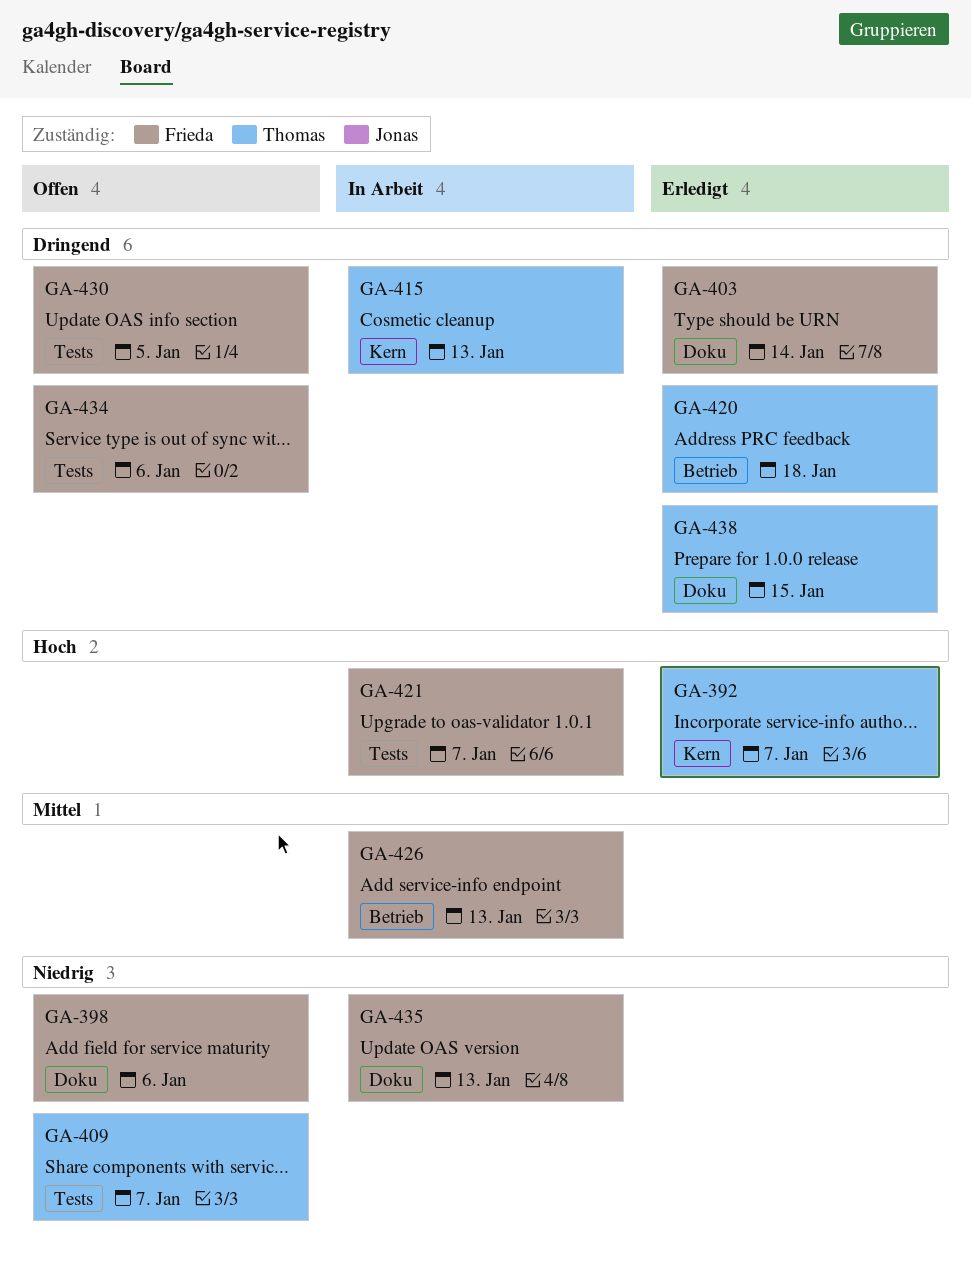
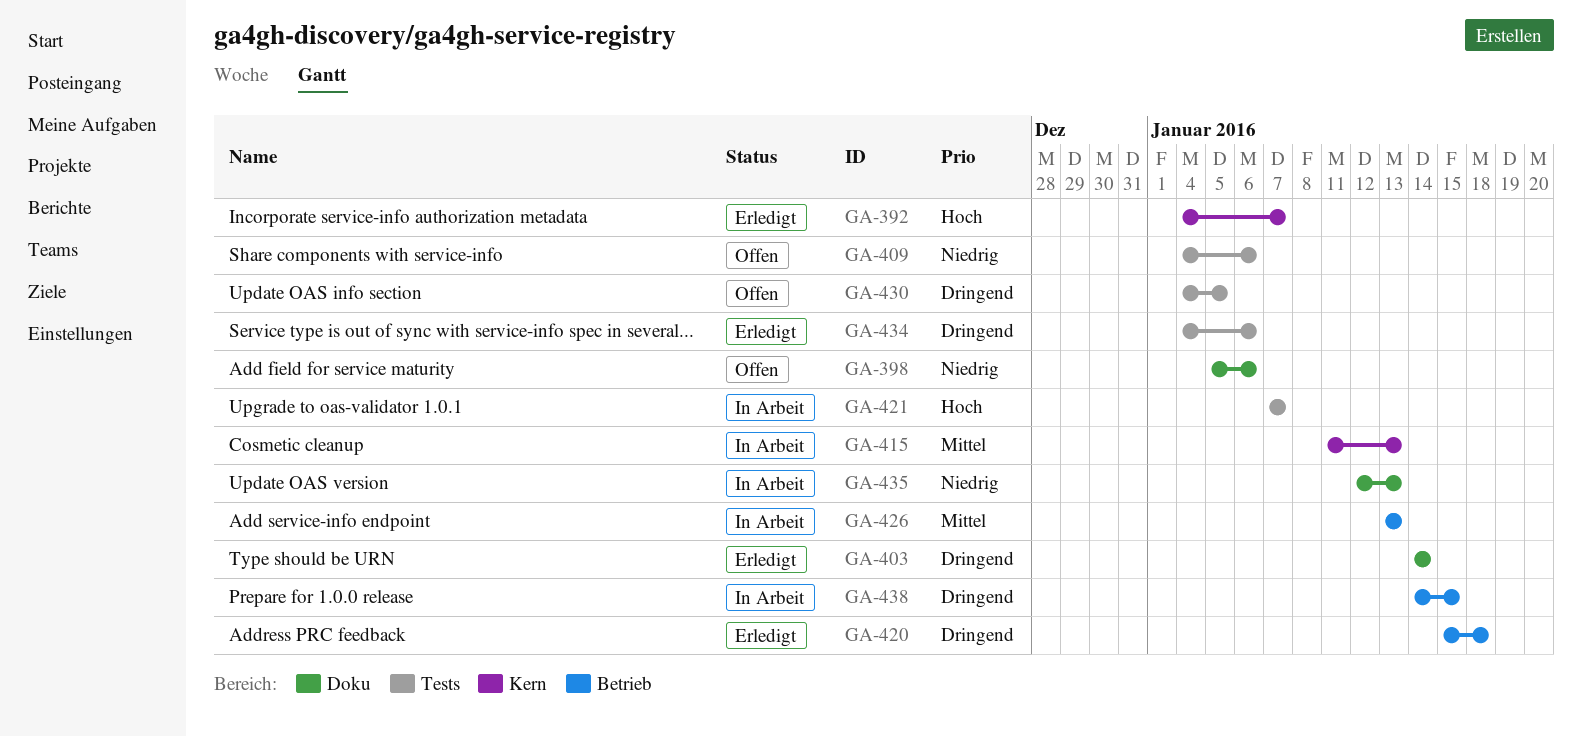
GA-409, due: Jan 7 -> Jan 6
GA-415, priority: Dringend -> Mittel
GA-434, status: Offen -> Erledigt
GA-438, status: Erledigt -> In Arbeit
GA-438, label: Doku -> Betrieb

